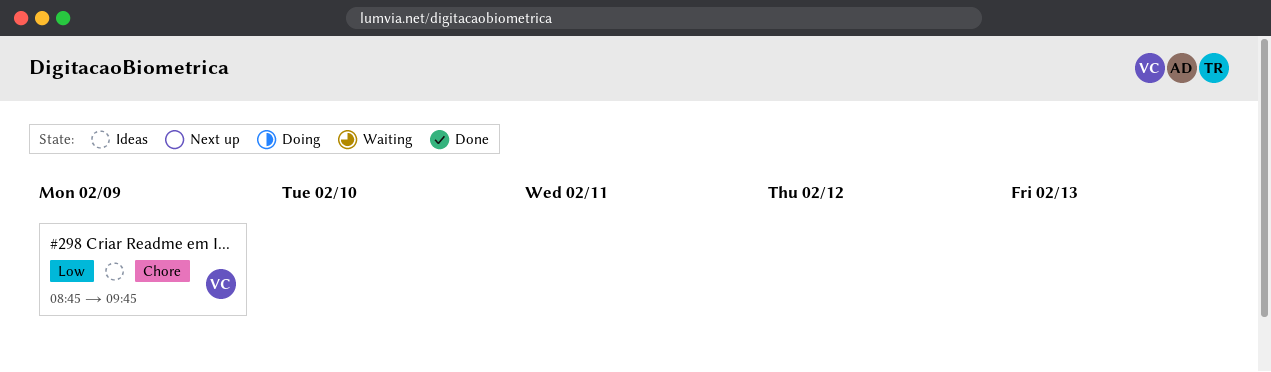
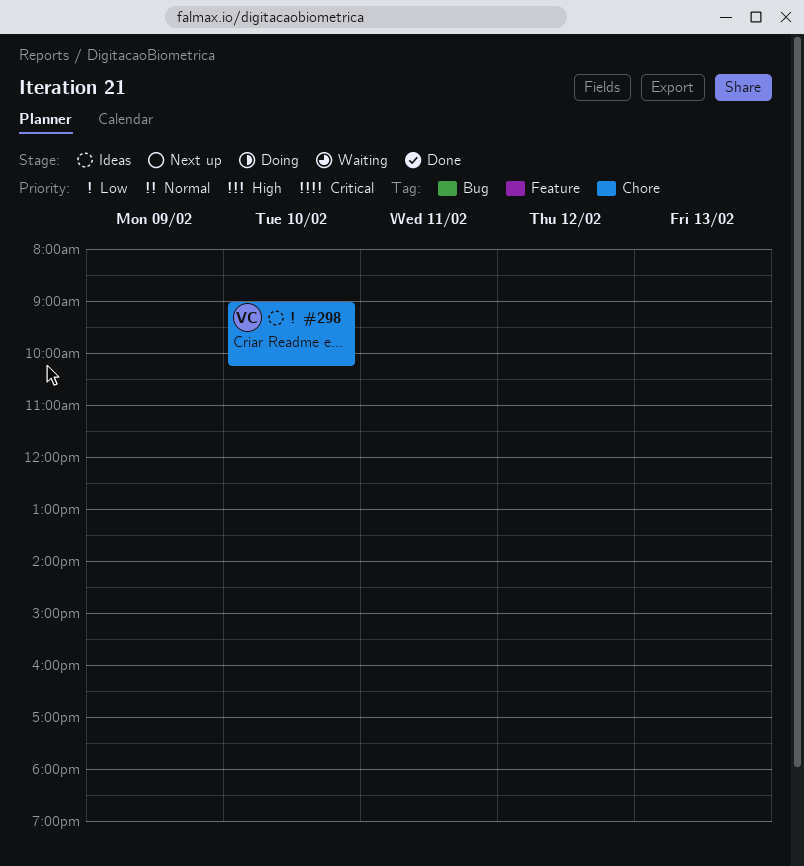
#298, day: Feb 9 -> Feb 10
#298, begins: 08:45 -> 09:00
#298, ends: 09:45 -> 10:15

